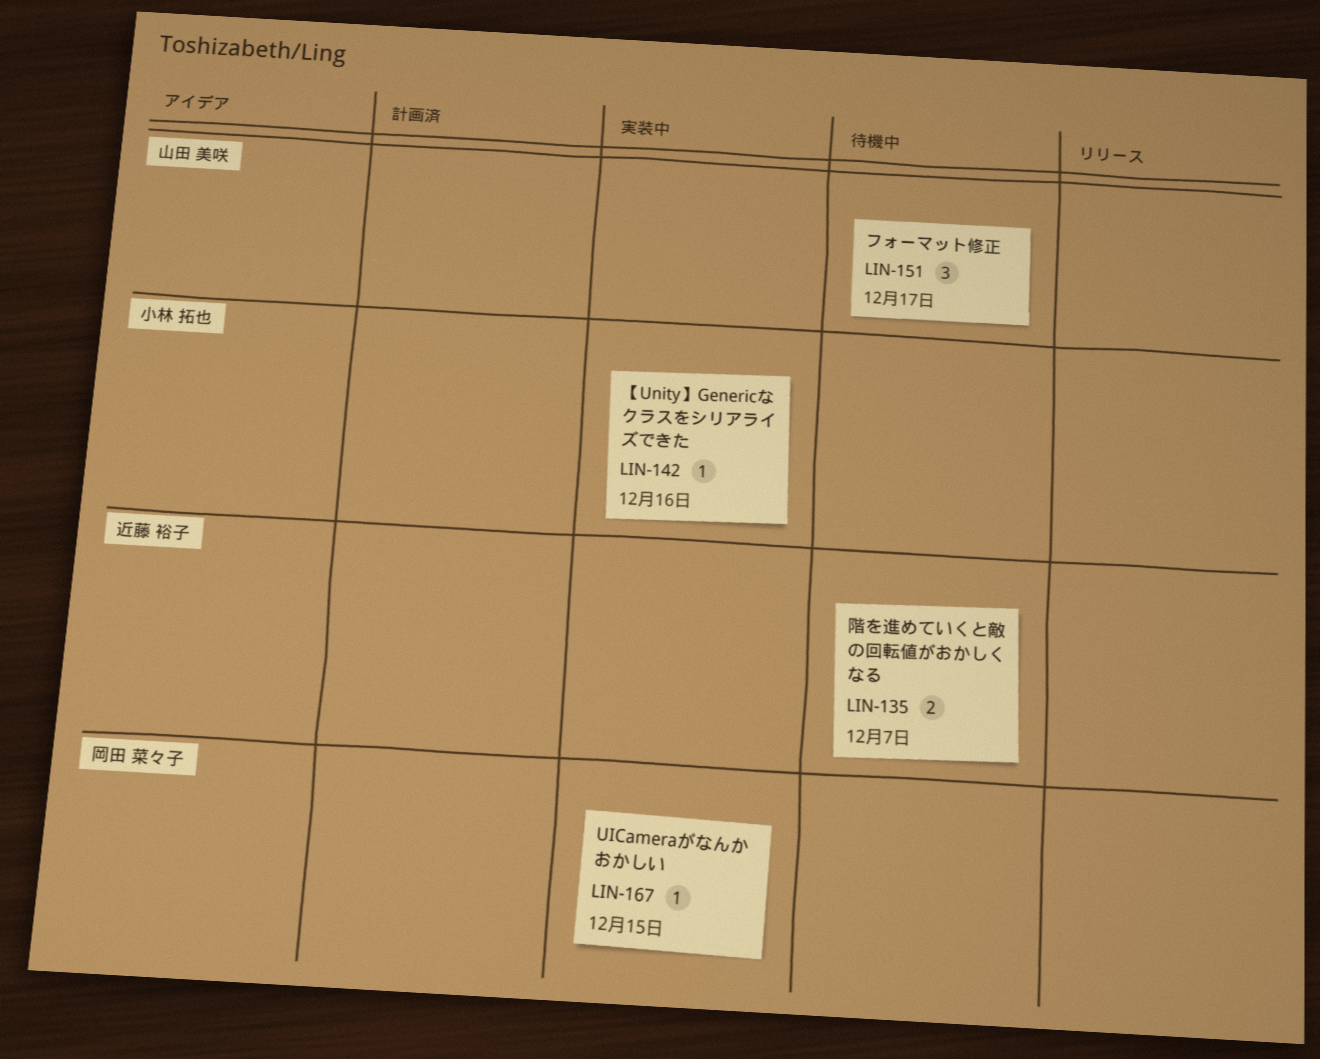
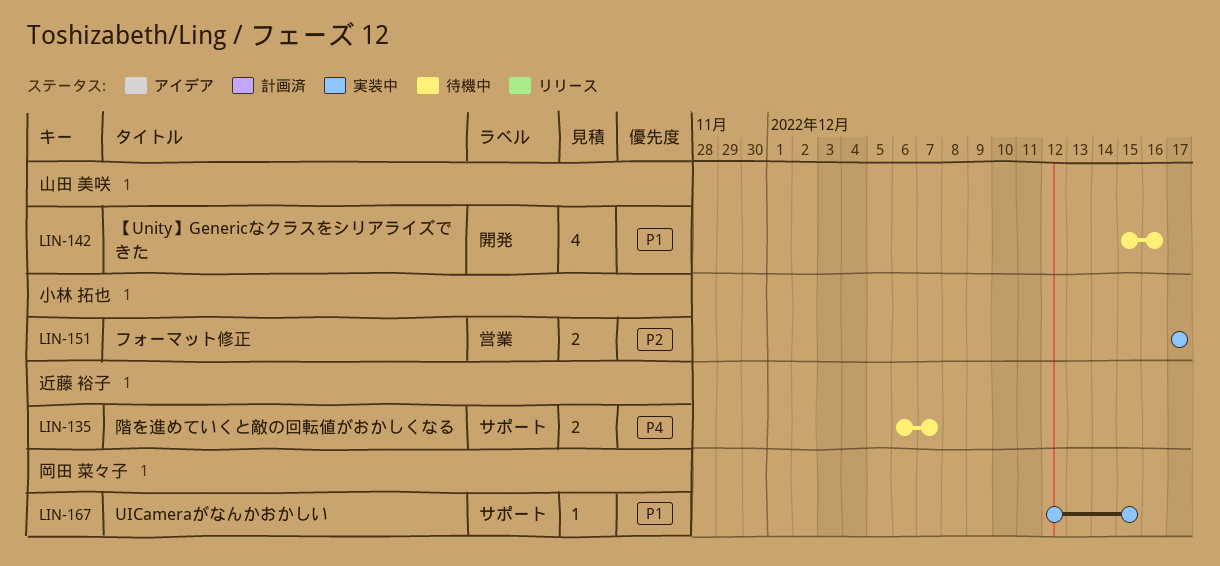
LIN-142, status: 実装中 -> 待機中
LIN-142, owner: 小林 拓也 -> 山田 美咲
LIN-142, estimate: 1 -> 4
LIN-151, status: 待機中 -> 実装中
LIN-151, owner: 山田 美咲 -> 小林 拓也
LIN-151, estimate: 3 -> 2

